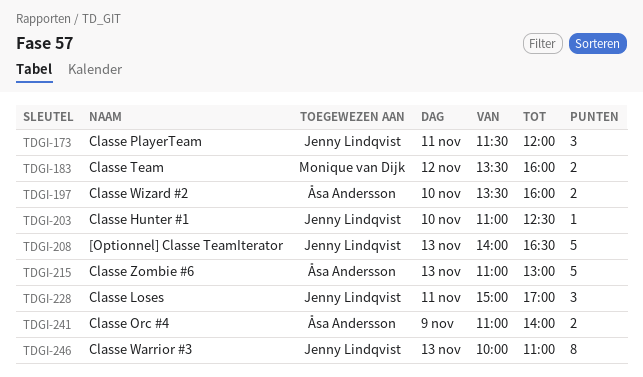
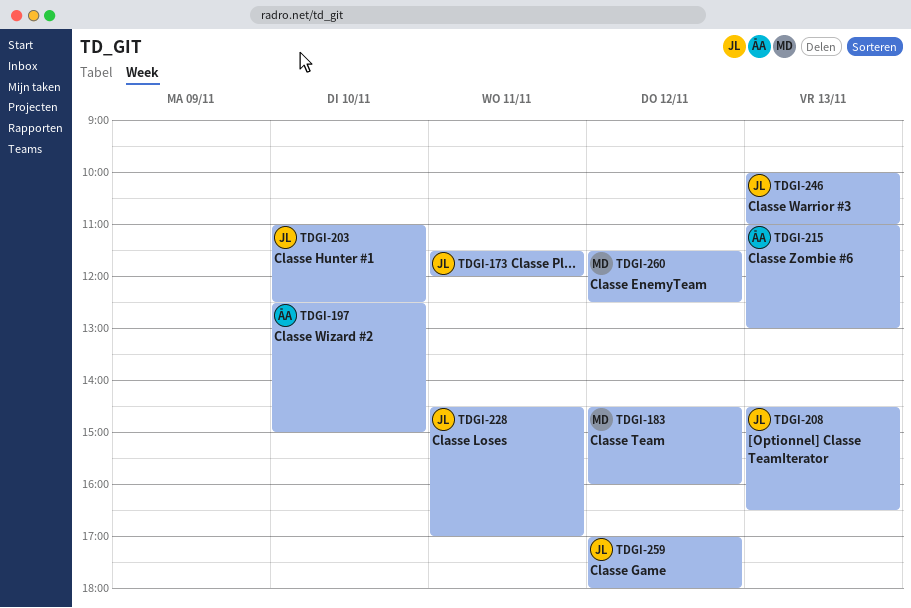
TDGI-183, begins: 13:30 -> 14:30
TDGI-197, begins: 13:30 -> 12:30
TDGI-197, ends: 16:00 -> 15:00
TDGI-208, begins: 14:00 -> 14:30
TDGI-228, begins: 15:00 -> 14:30
TDGI-241: present -> none
TDGI-259: none -> present
TDGI-260: none -> present

